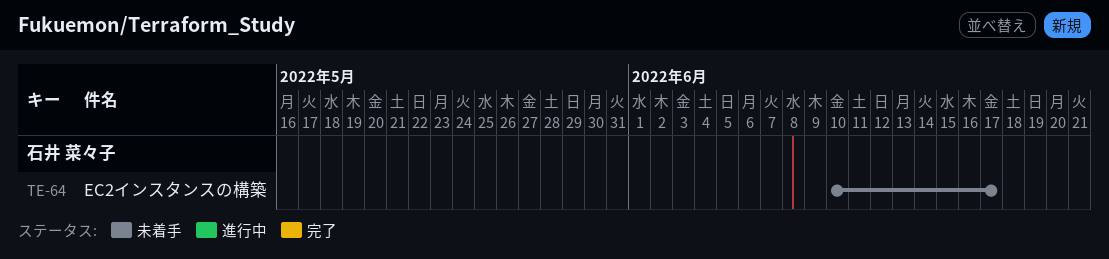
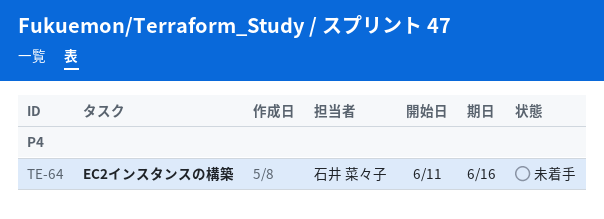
TE-64, start: Jun 10 -> Jun 11
TE-64, due: Jun 17 -> Jun 16

